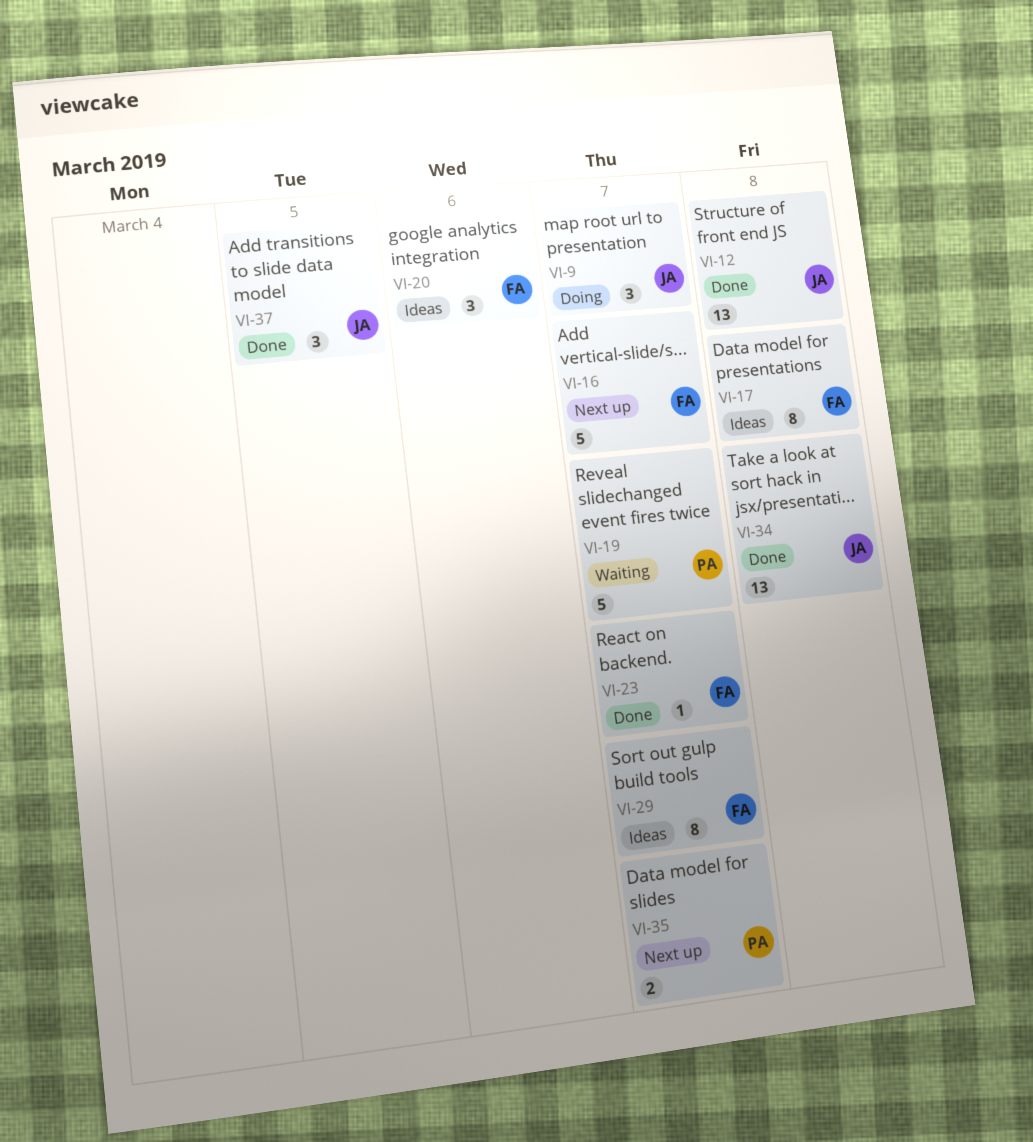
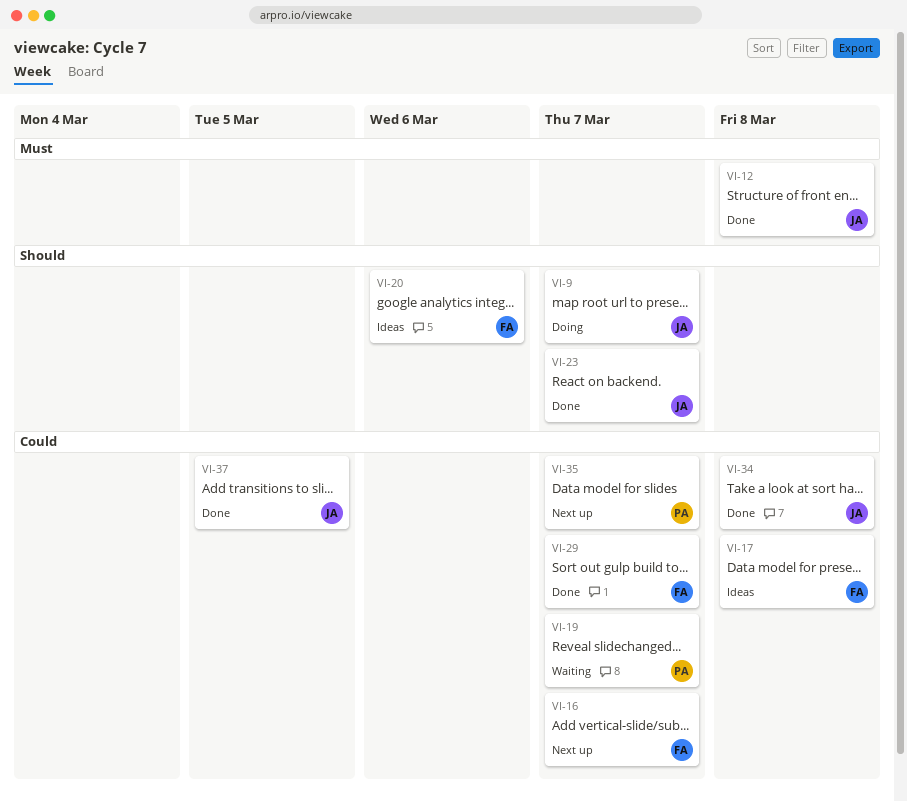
VI-23, owner: FA -> JA
VI-29, status: Ideas -> Done

